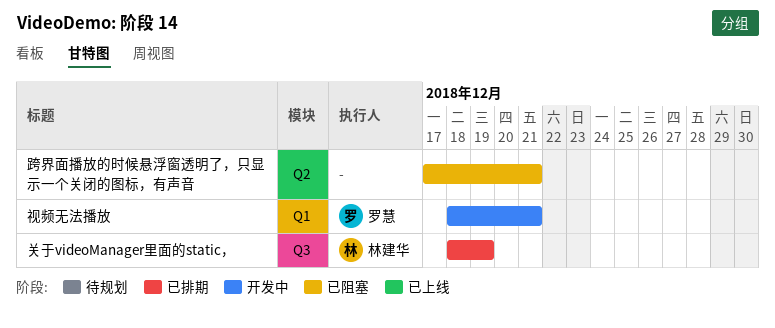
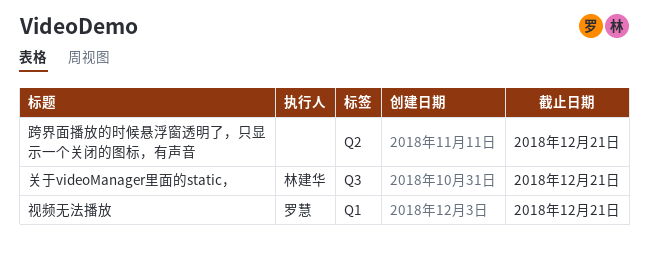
关于videoManager里面的static，, due: Dec 19 -> Dec 21

